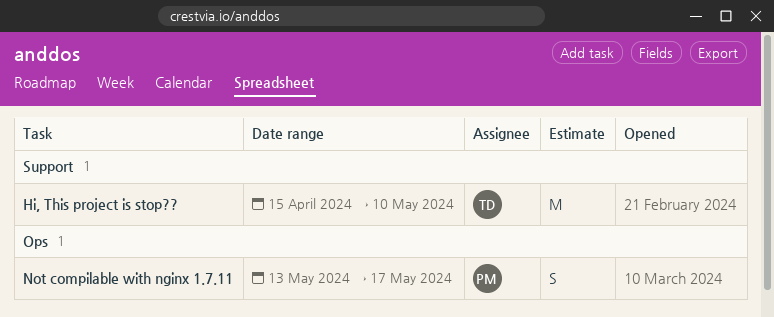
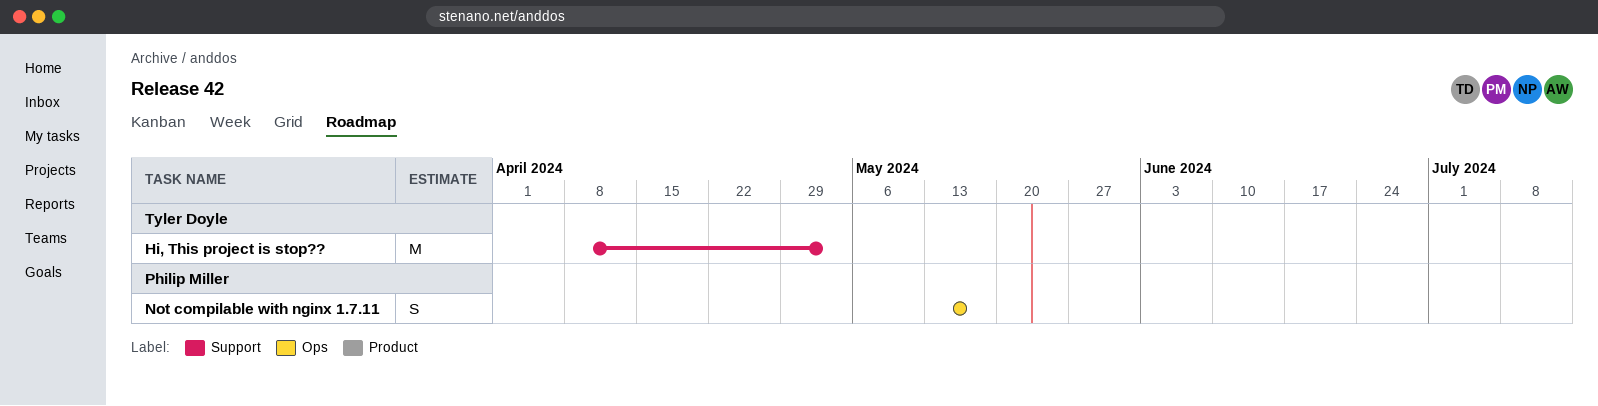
Hi, This project is stop??, start: Apr 15 -> Apr 8
Hi, This project is stop??, due: May 10 -> May 3

